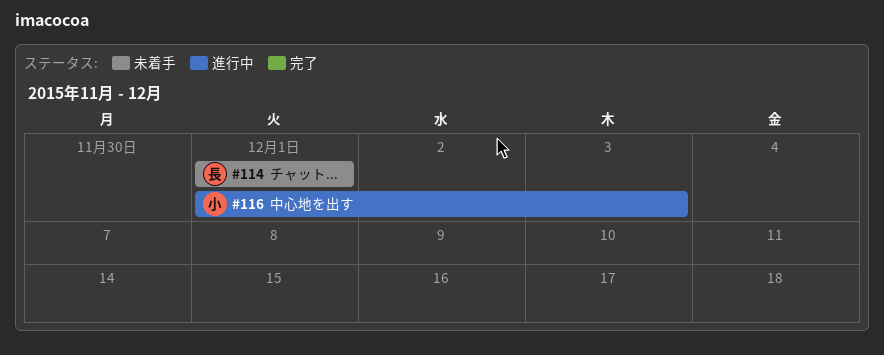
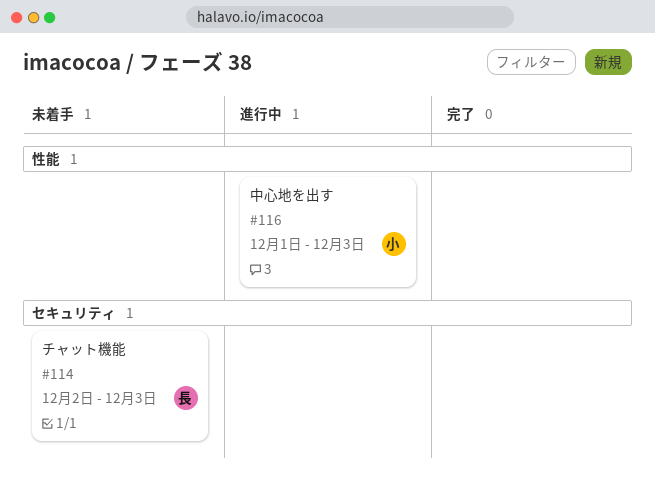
#114, start: Dec 1 -> Dec 2
#114, due: Dec 1 -> Dec 3

